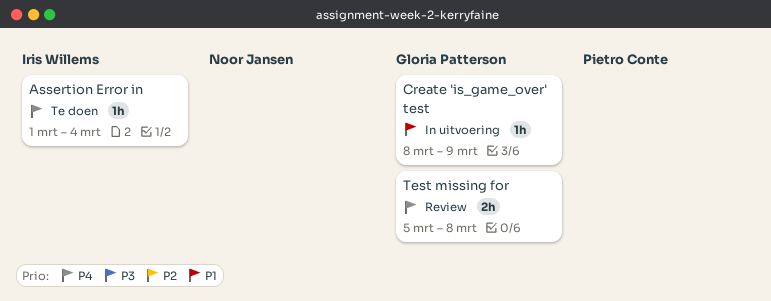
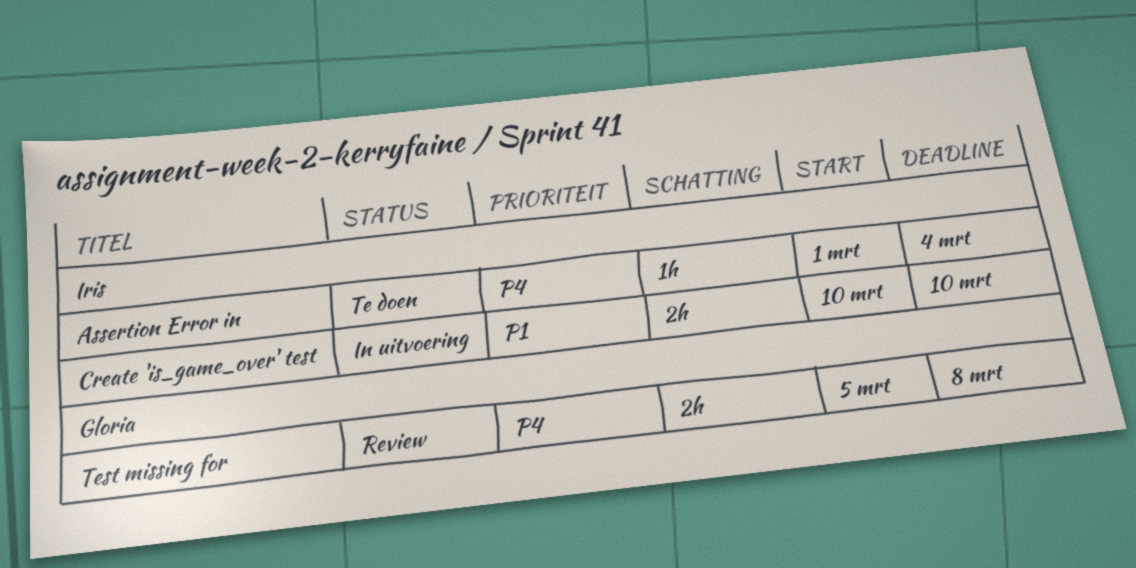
Create 'is_game_over' test, owner: Gloria Patterson -> Iris Willems
Create 'is_game_over' test, estimate: 1h -> 2h
Create 'is_game_over' test, start: Mar 8 -> Mar 10
Create 'is_game_over' test, due: Mar 9 -> Mar 10

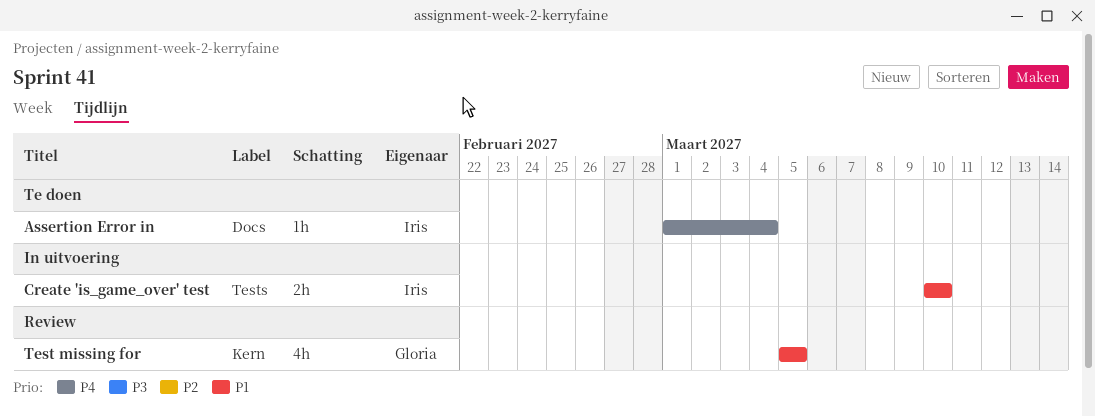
Test missing for, priority: P4 -> P1
Test missing for, estimate: 2h -> 4h
Test missing for, due: Mar 8 -> Mar 5

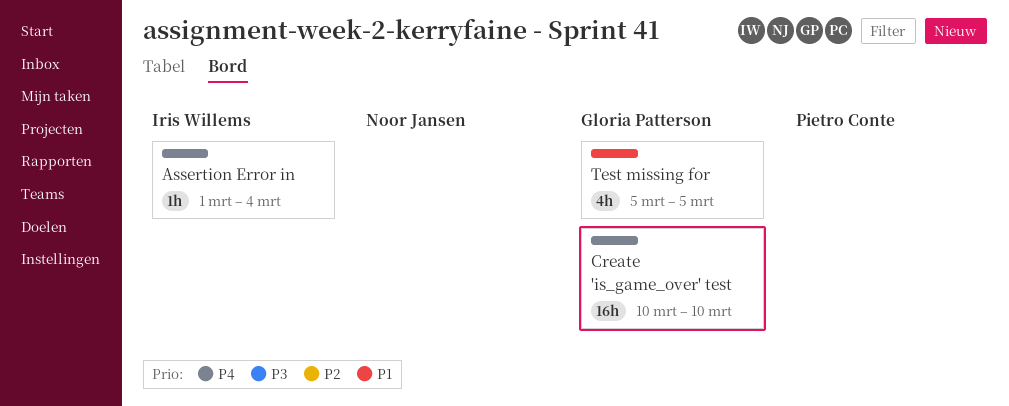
Create 'is_game_over' test, owner: Iris Willems -> Gloria Patterson
Create 'is_game_over' test, priority: P1 -> P4
Create 'is_game_over' test, estimate: 2h -> 16h

